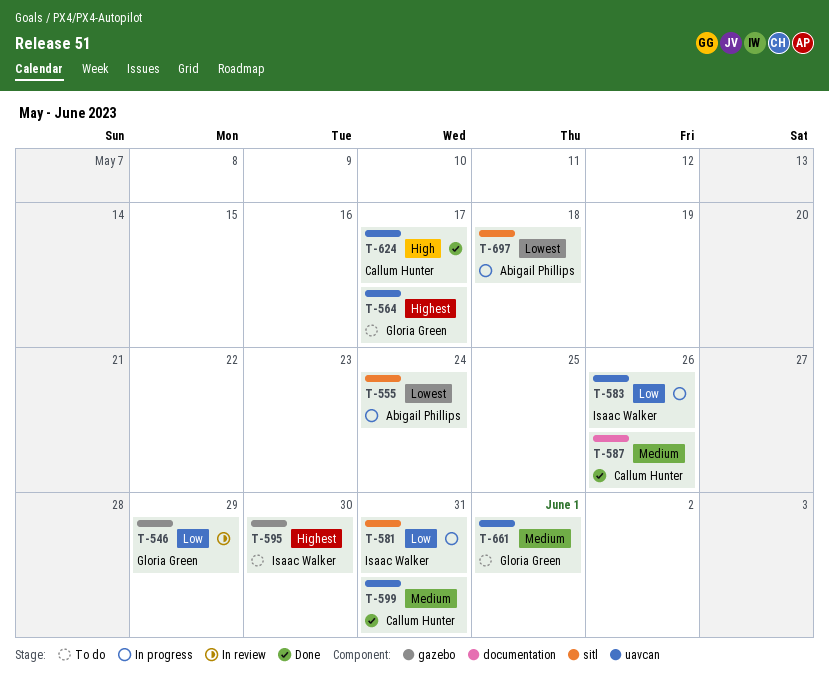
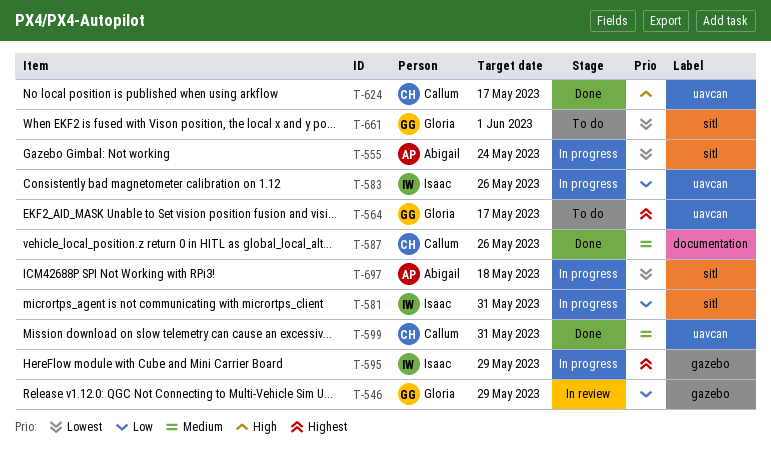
T-595, status: To do -> In progress
T-595, due: May 30 -> May 29
T-661, priority: Medium -> Lowest
T-661, label: uavcan -> sitl

